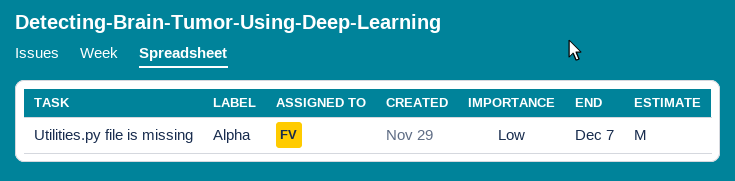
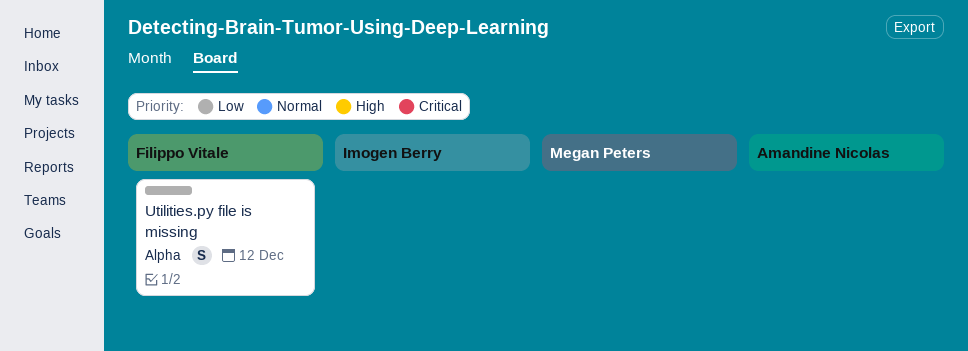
Utilities.py file is missing, estimate: M -> S
Utilities.py file is missing, due: Dec 7 -> Dec 12

